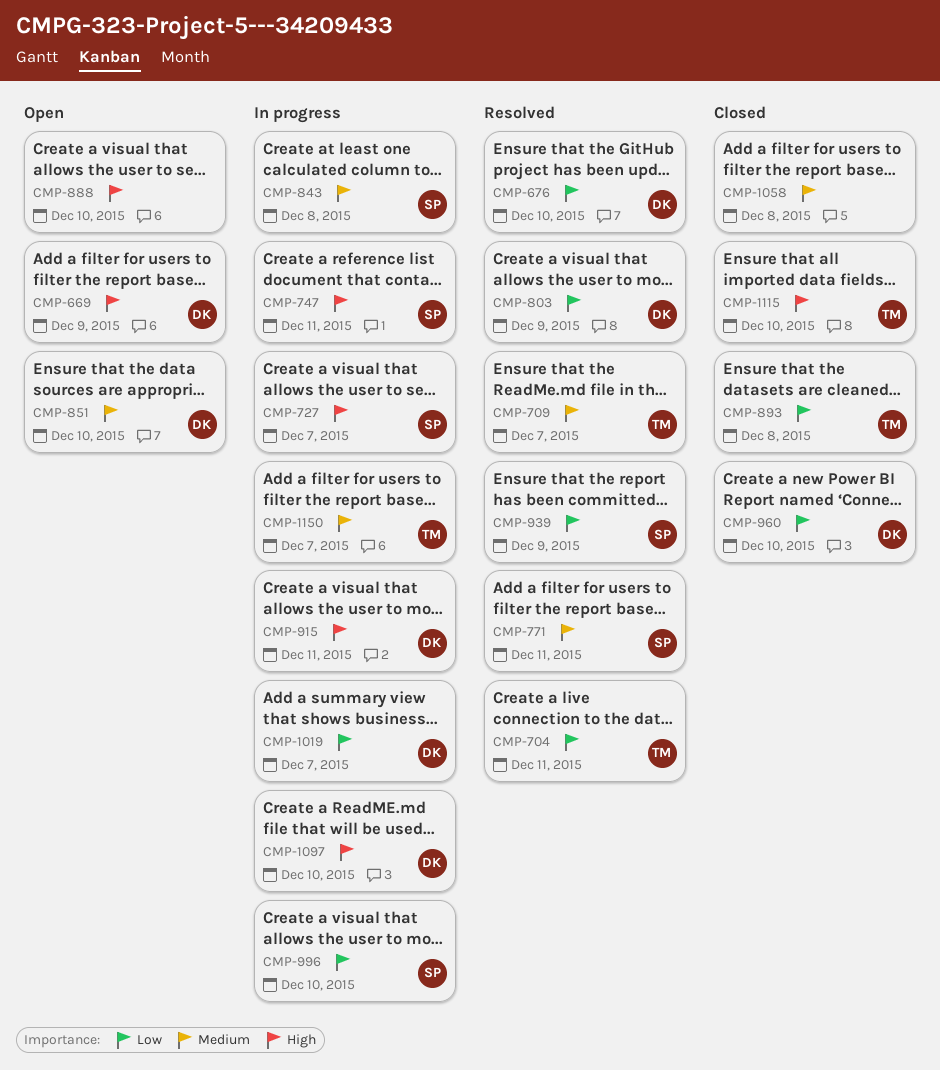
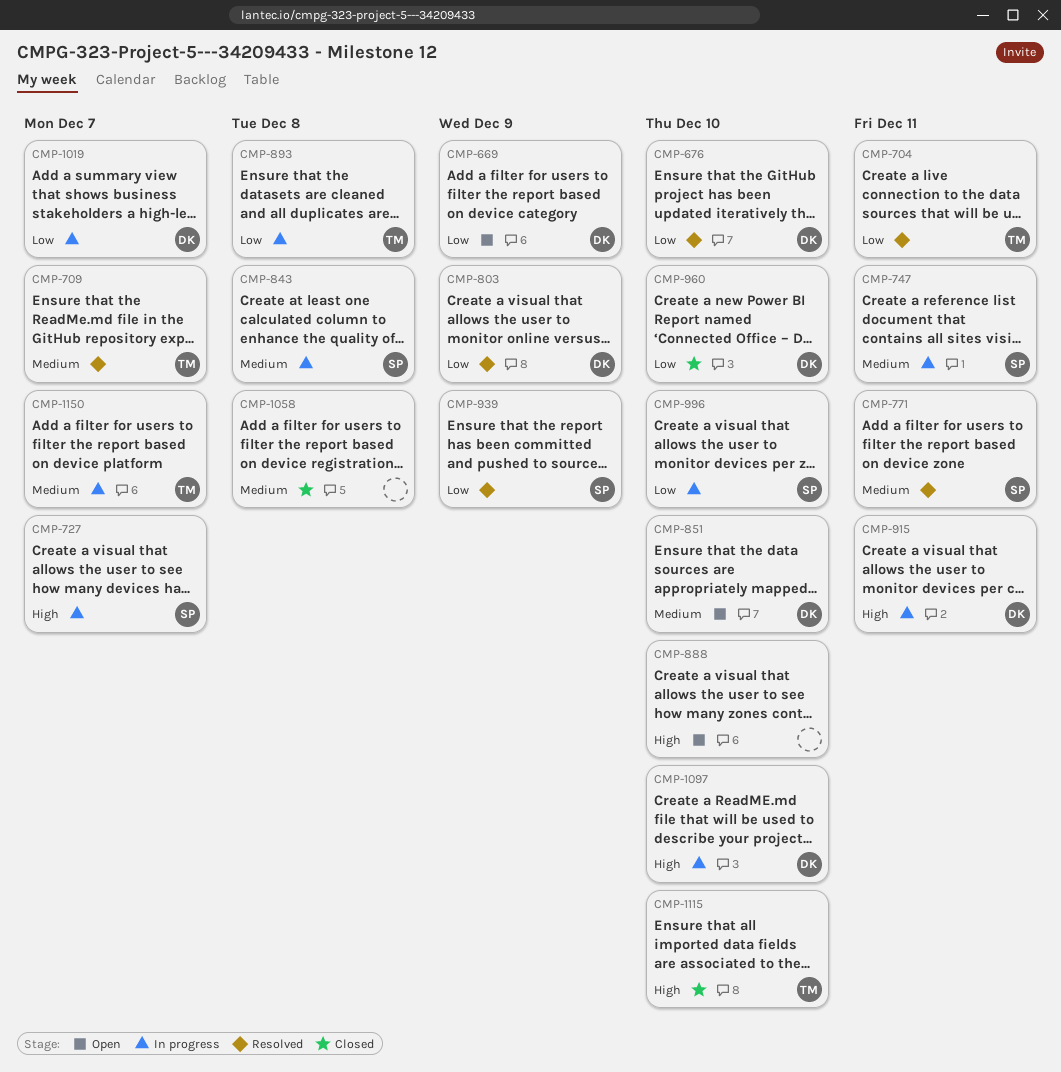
CMP-669, priority: High -> Low
CMP-747, priority: High -> Medium
CMP-893, status: Closed -> In progress

